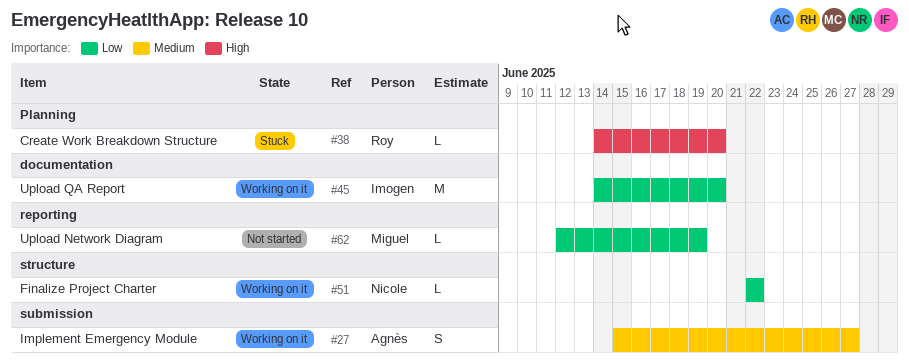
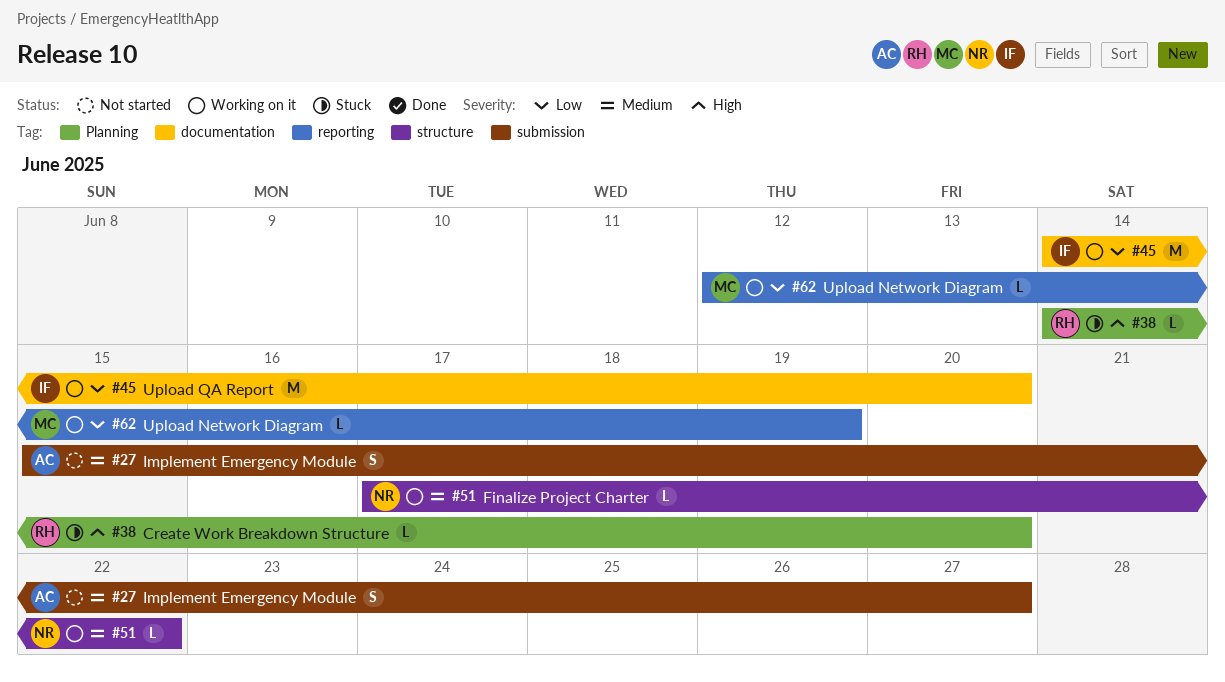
#27, status: Working on it -> Not started
#51, priority: Low -> Medium
#51, start: Jun 22 -> Jun 17
#62, status: Not started -> Working on it

